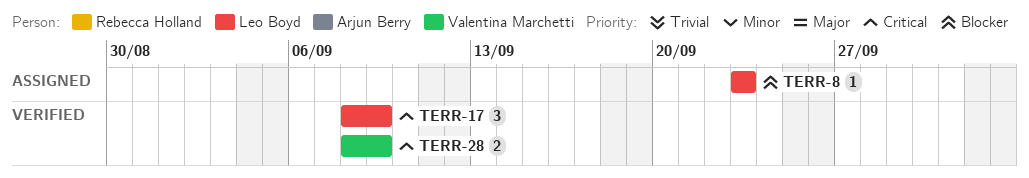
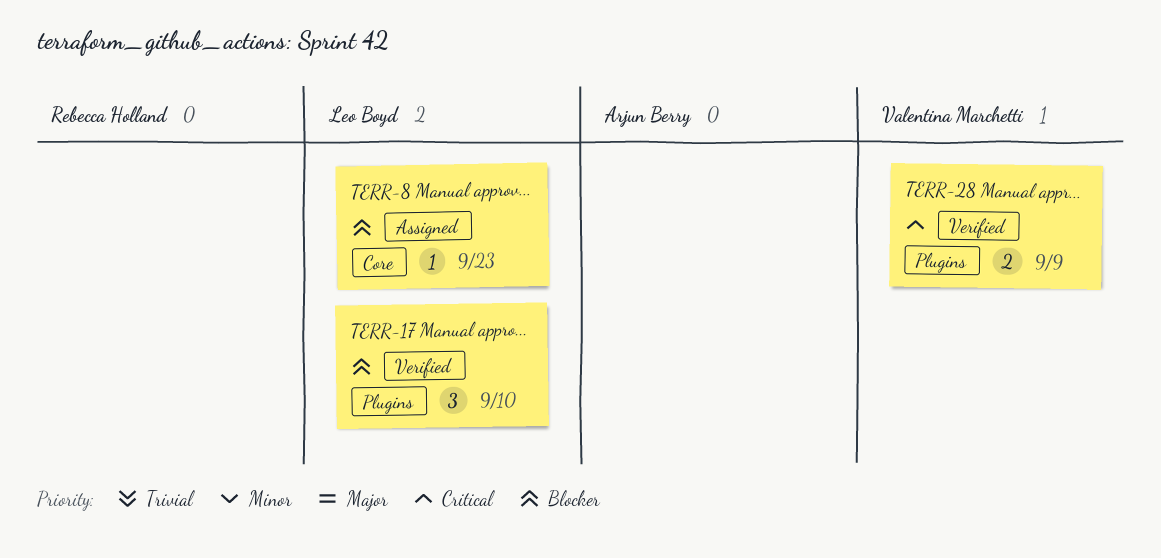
TERR-17, priority: Critical -> Blocker
TERR-17, due: Sep 9 -> Sep 10

